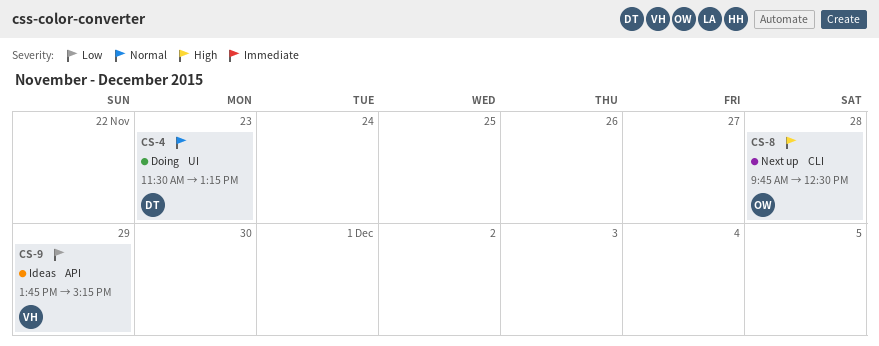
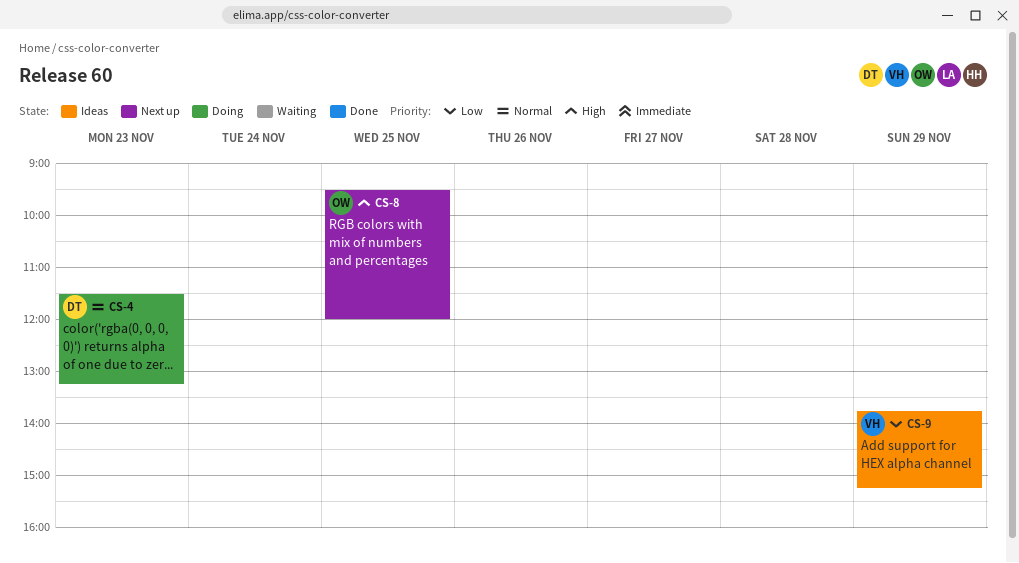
CS-8, day: Nov 28 -> Nov 25
CS-8, begins: 09:45 -> 09:30
CS-8, ends: 12:30 -> 12:00

